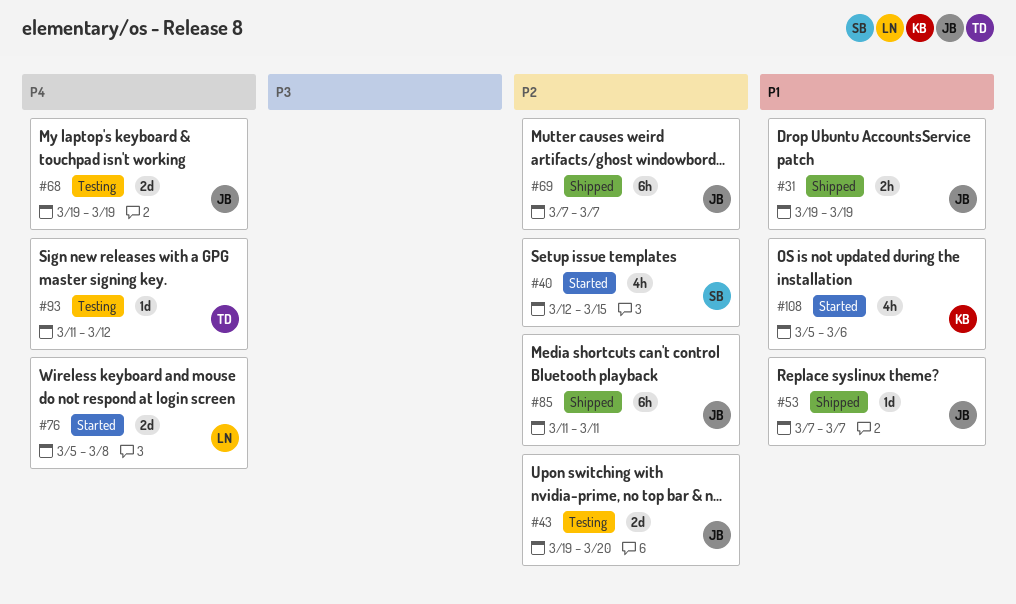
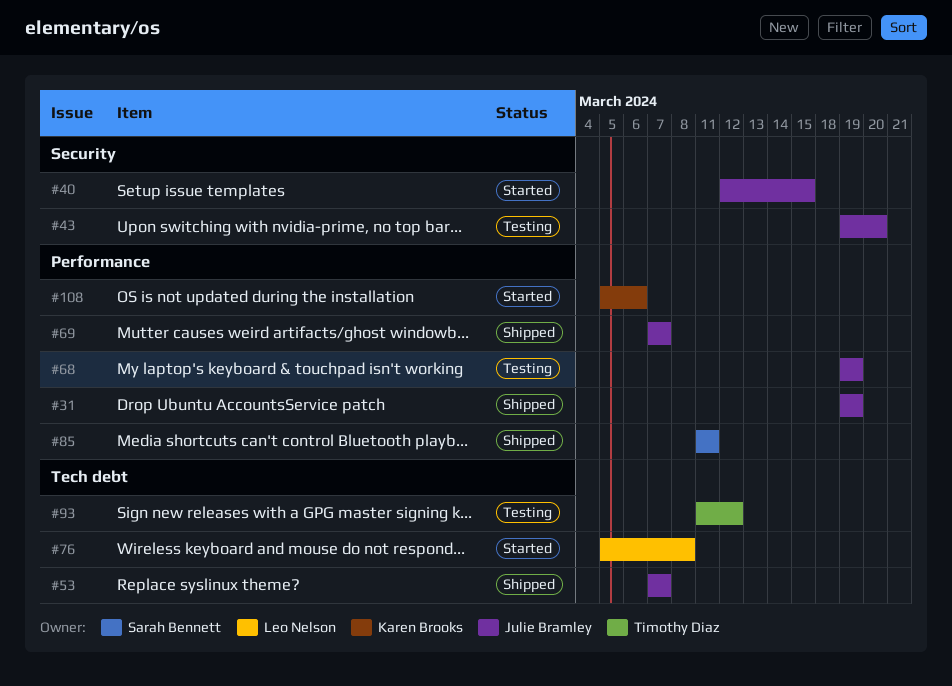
#40, owner: Sarah Bennett -> Julie Bramley
#85, owner: Julie Bramley -> Sarah Bennett

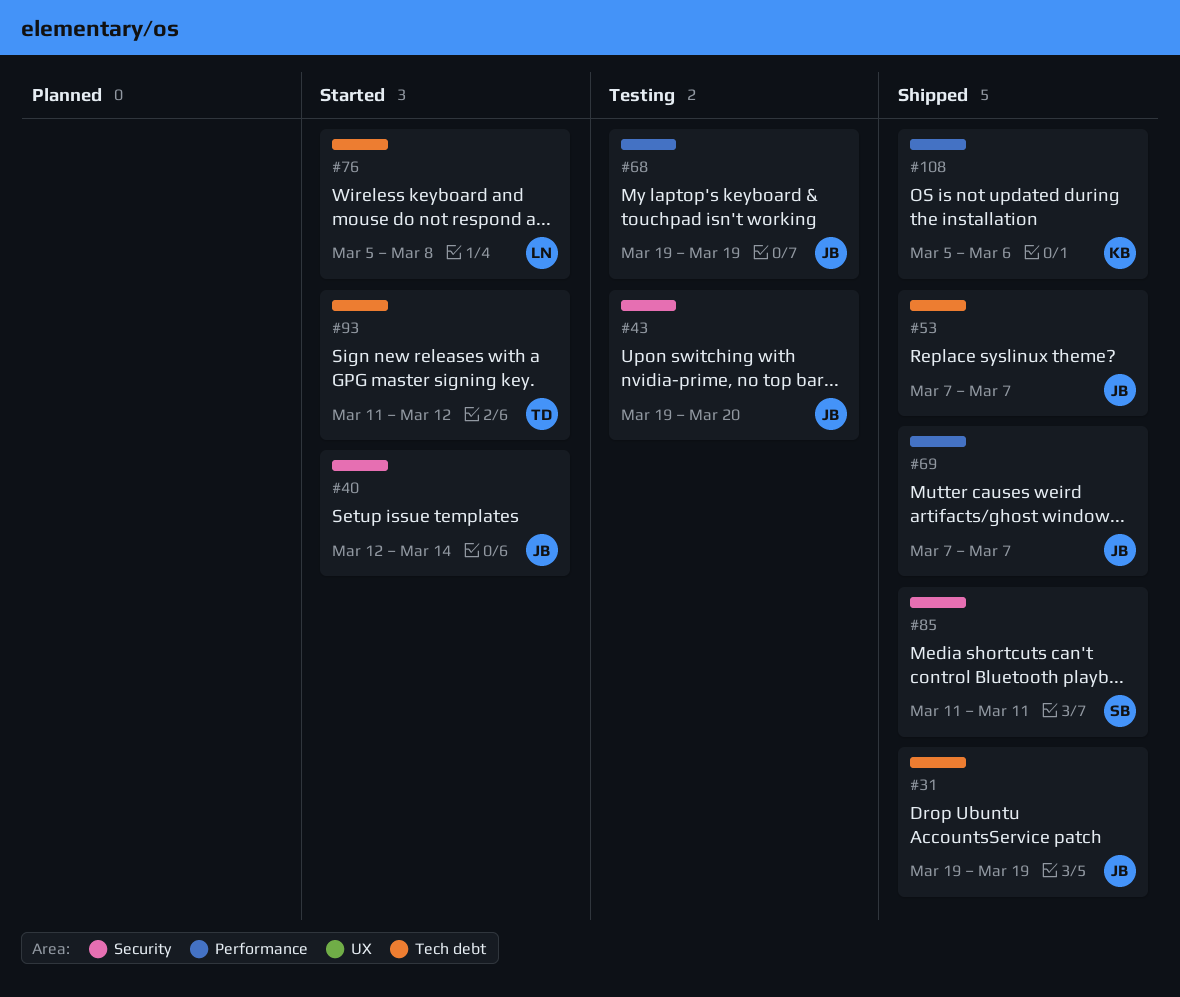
#31, label: Performance -> Tech debt
#40, due: Mar 15 -> Mar 14
#85, label: Performance -> Security
#93, status: Testing -> Started
#108, status: Started -> Shipped

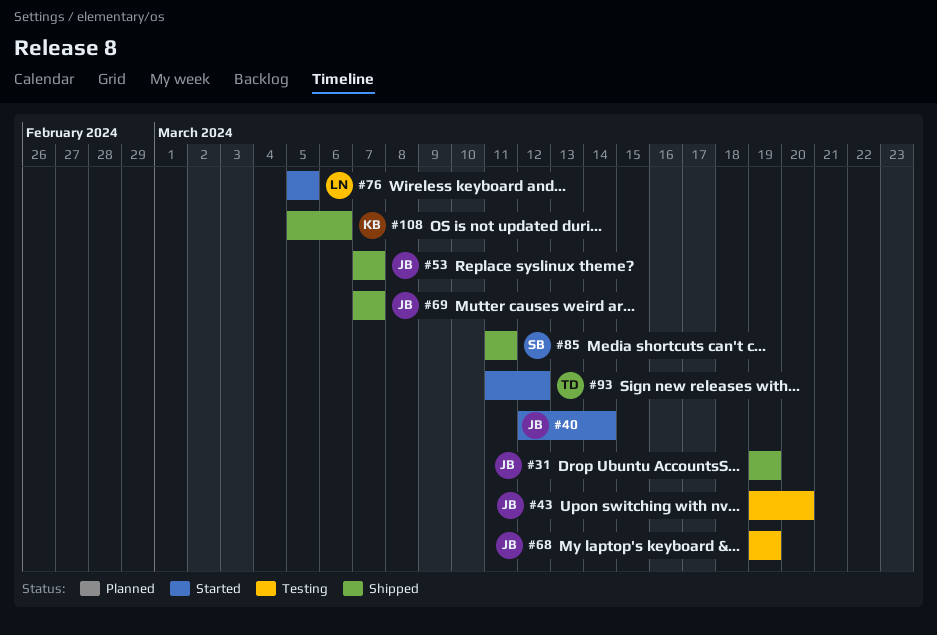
#76, due: Mar 8 -> Mar 5

